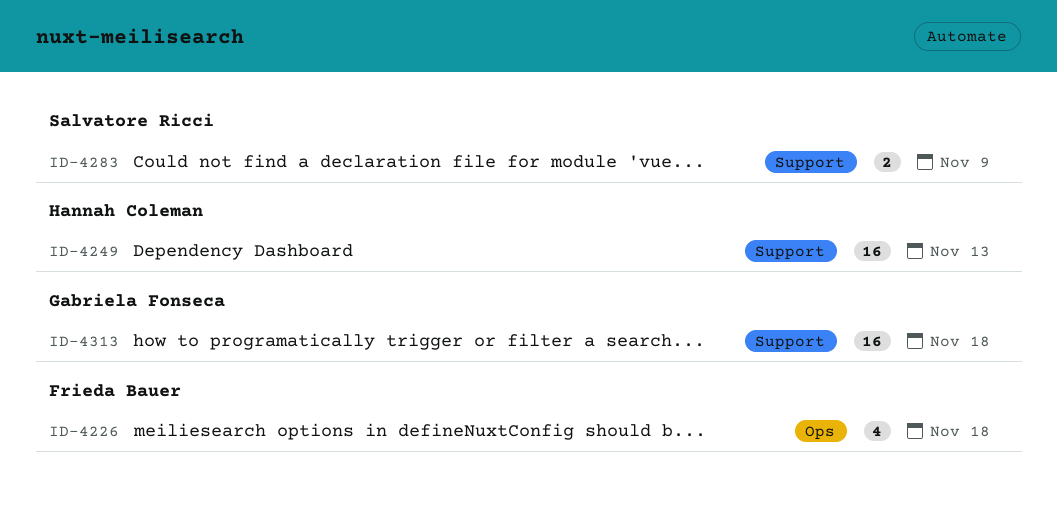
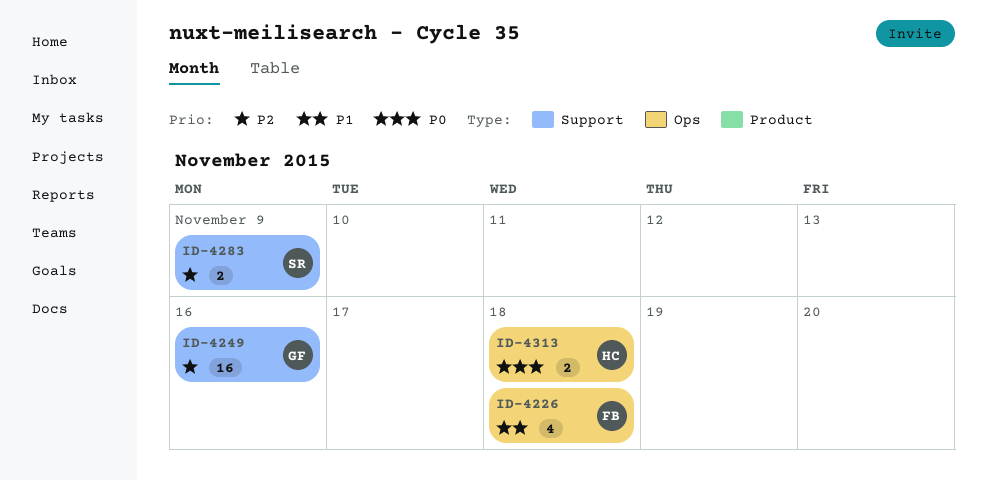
ID-4249, owner: Hannah Coleman -> Gabriela Fonseca
ID-4249, due: Nov 13 -> Nov 16
ID-4313, owner: Gabriela Fonseca -> Hannah Coleman
ID-4313, label: Support -> Ops
ID-4313, estimate: 16 -> 2

